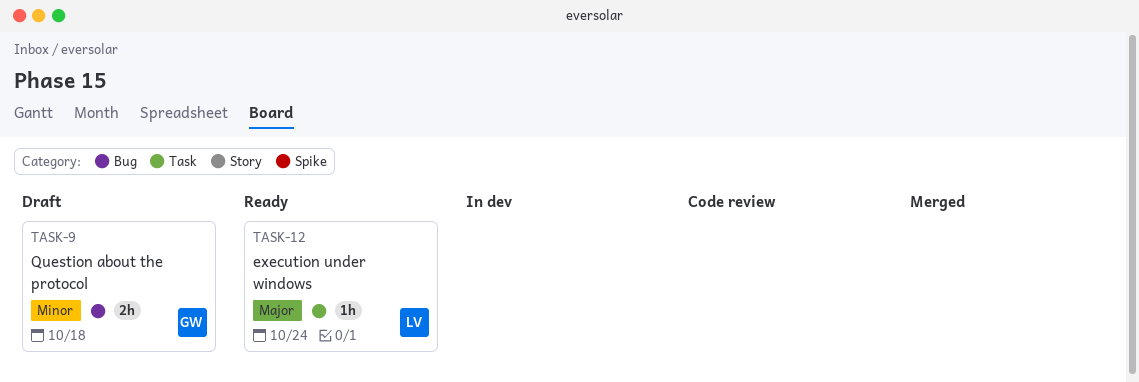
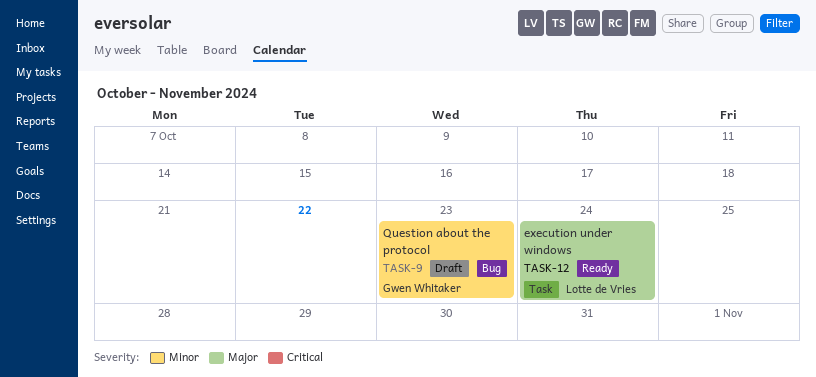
TASK-9, due: Oct 18 -> Oct 23

